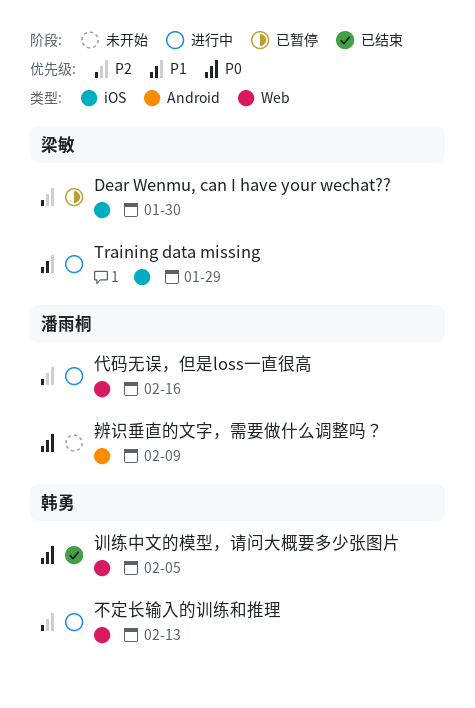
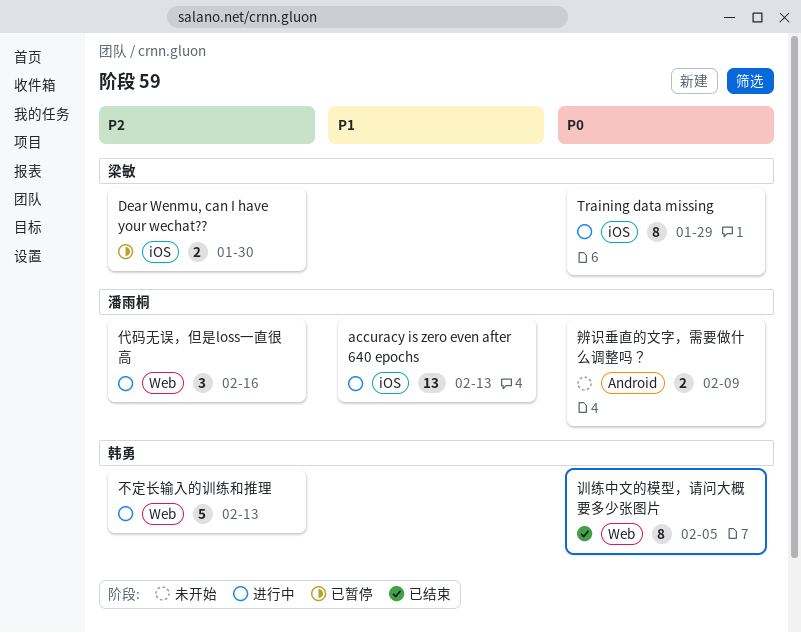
accuracy is zero even after 640 epochs: none -> present
Training data missing, priority: P1 -> P0

